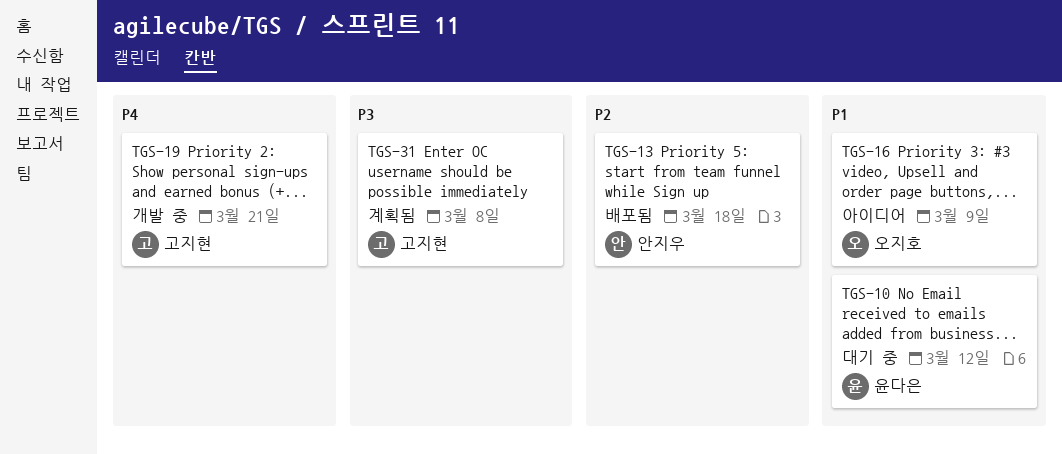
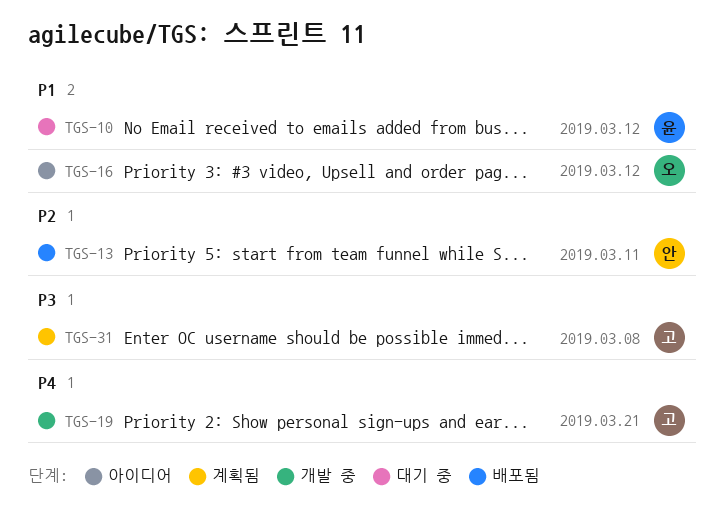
TGS-13, due: Mar 18 -> Mar 11
TGS-16, due: Mar 9 -> Mar 12

